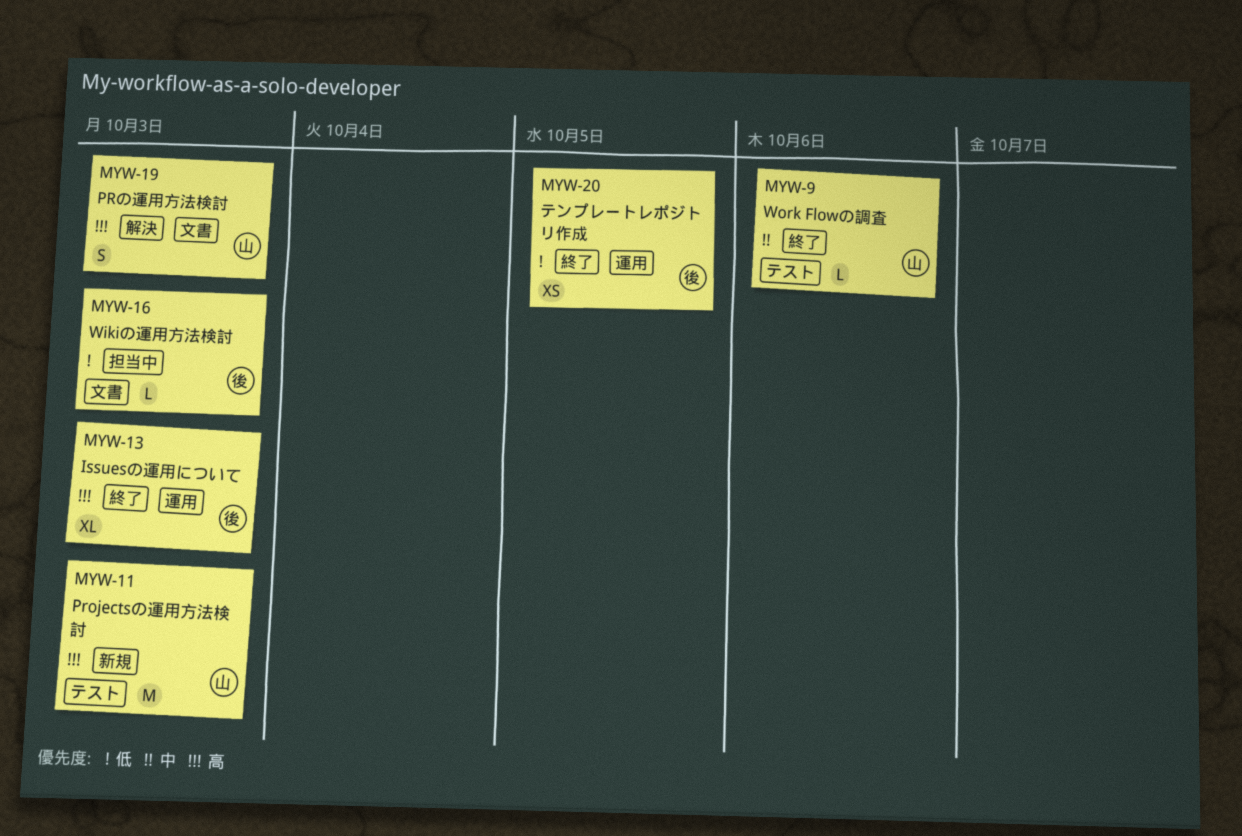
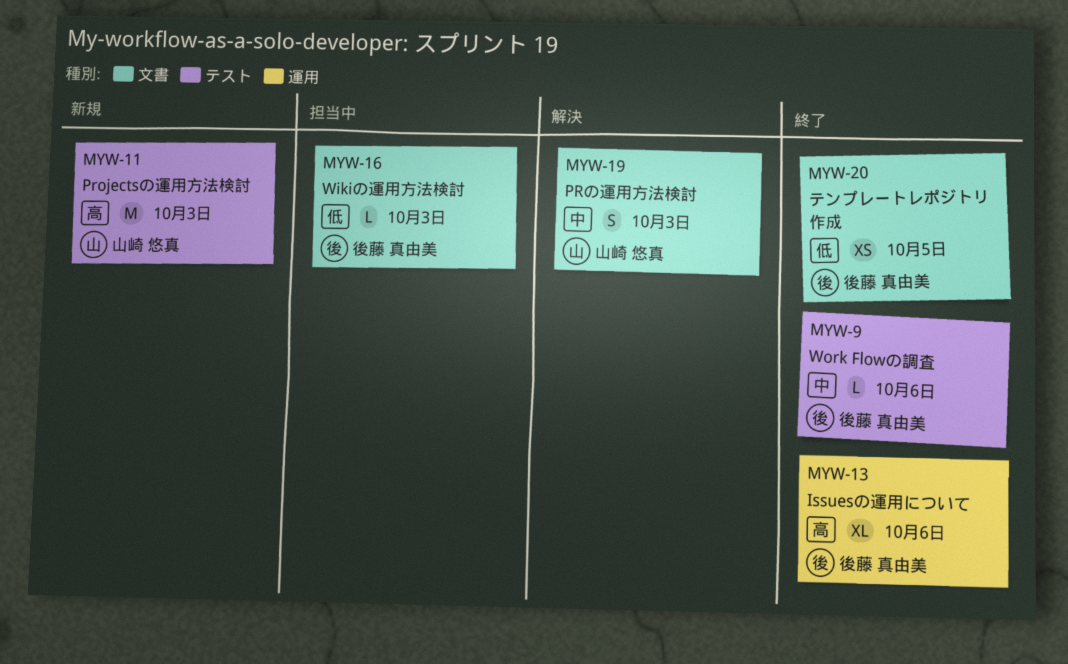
MYW-9, owner: 山崎 悠真 -> 後藤 真由美
MYW-13, due: Oct 3 -> Oct 6
MYW-19, priority: 高 -> 中
MYW-20, label: 運用 -> 文書

